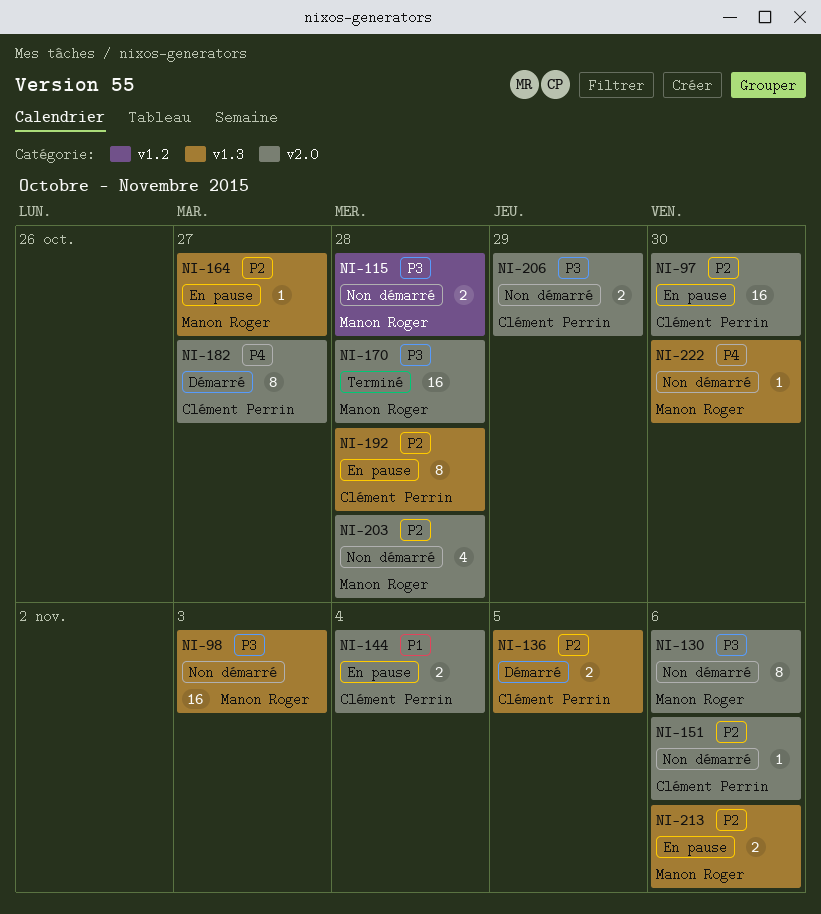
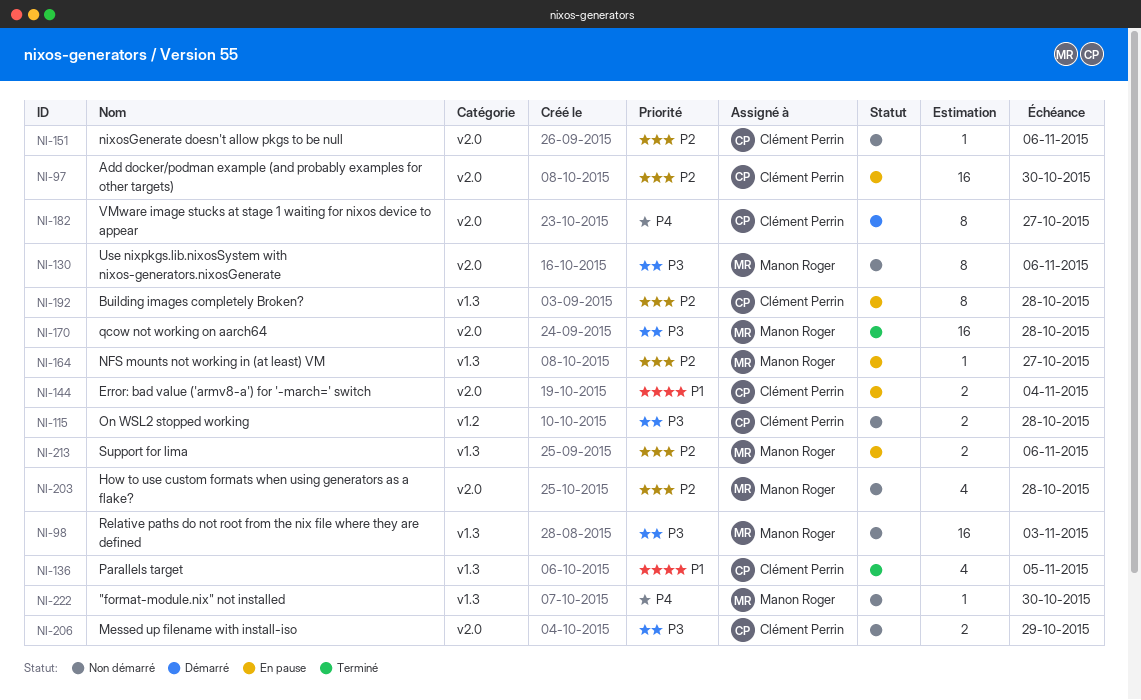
NI-115, owner: Manon Roger -> Clément Perrin
NI-136, status: Démarré -> Terminé
NI-136, priority: P2 -> P1
NI-136, estimate: 2 -> 4

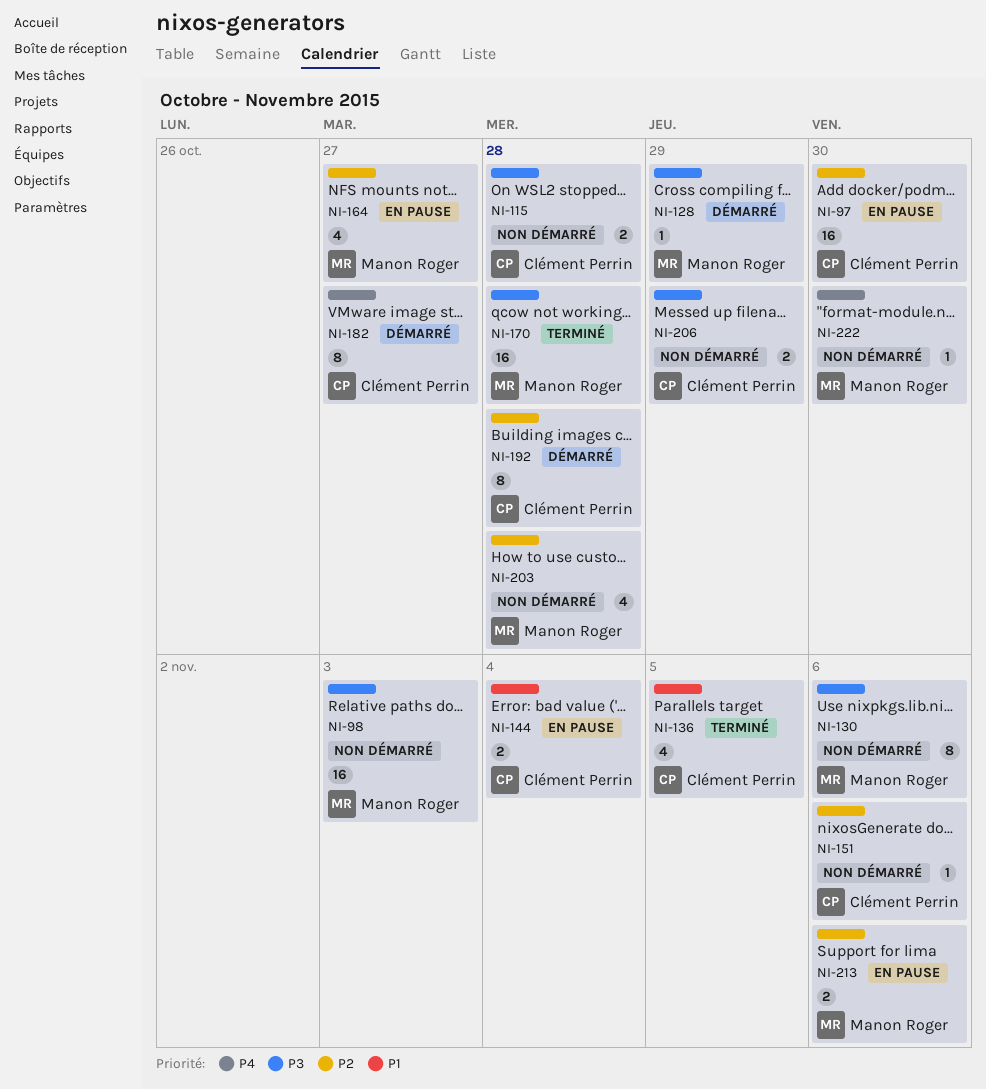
NI-128: none -> present
NI-164, estimate: 1 -> 4
NI-192, status: En pause -> Démarré

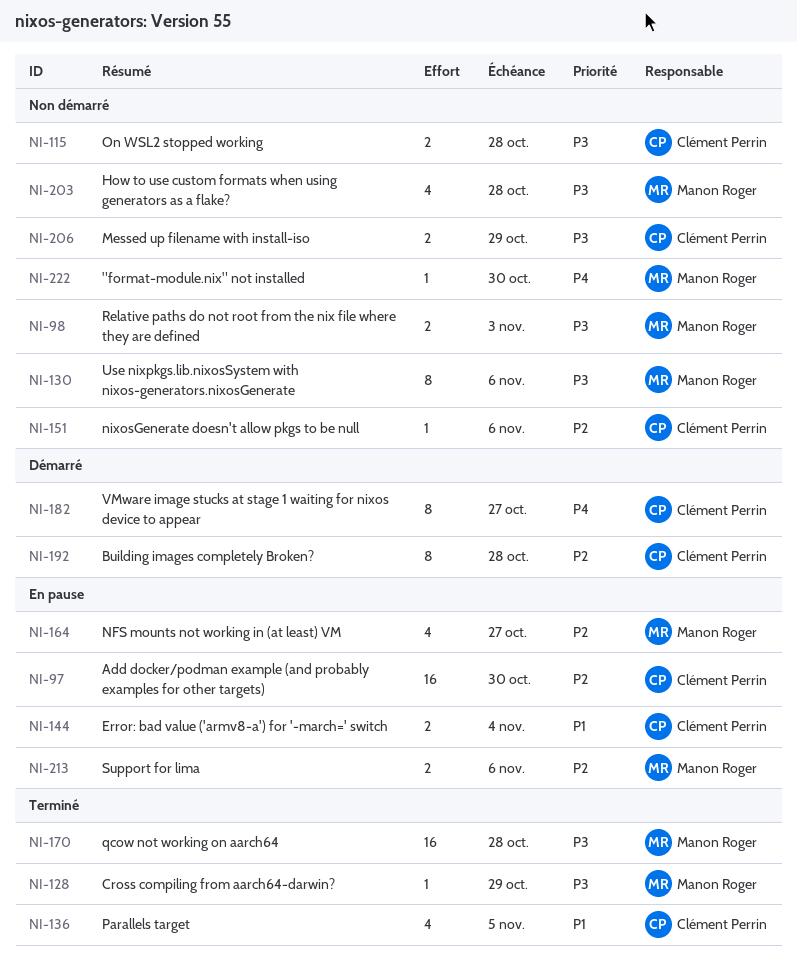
NI-98, estimate: 16 -> 2
NI-128, status: Démarré -> Terminé
NI-203, priority: P2 -> P3

